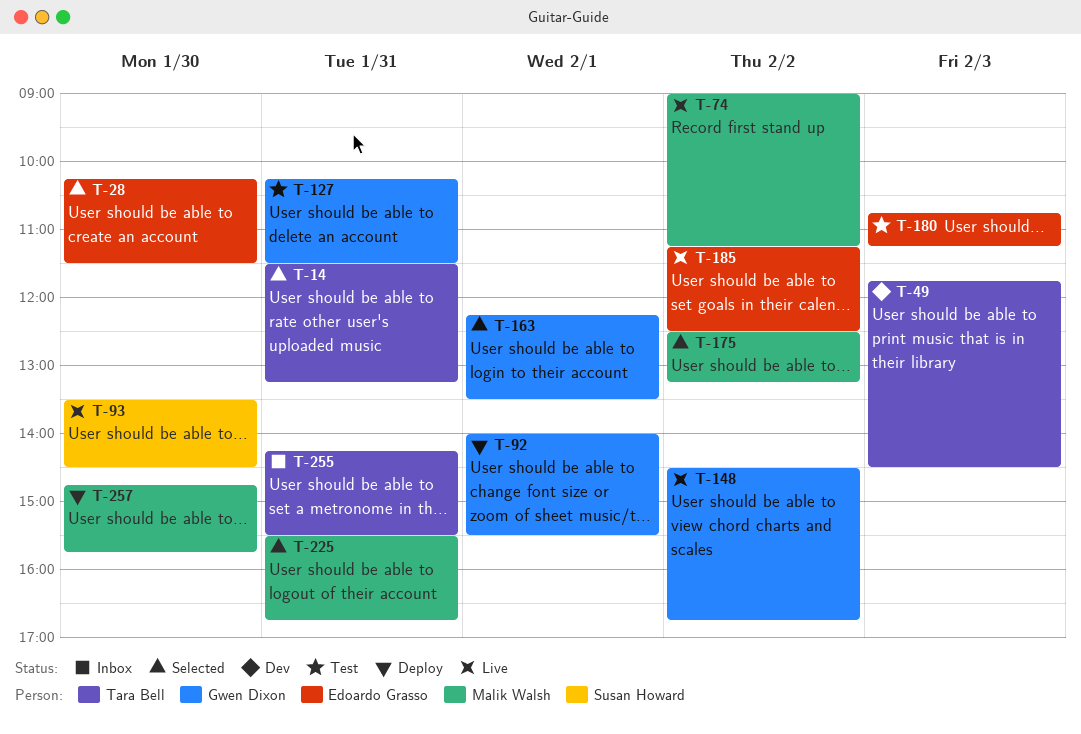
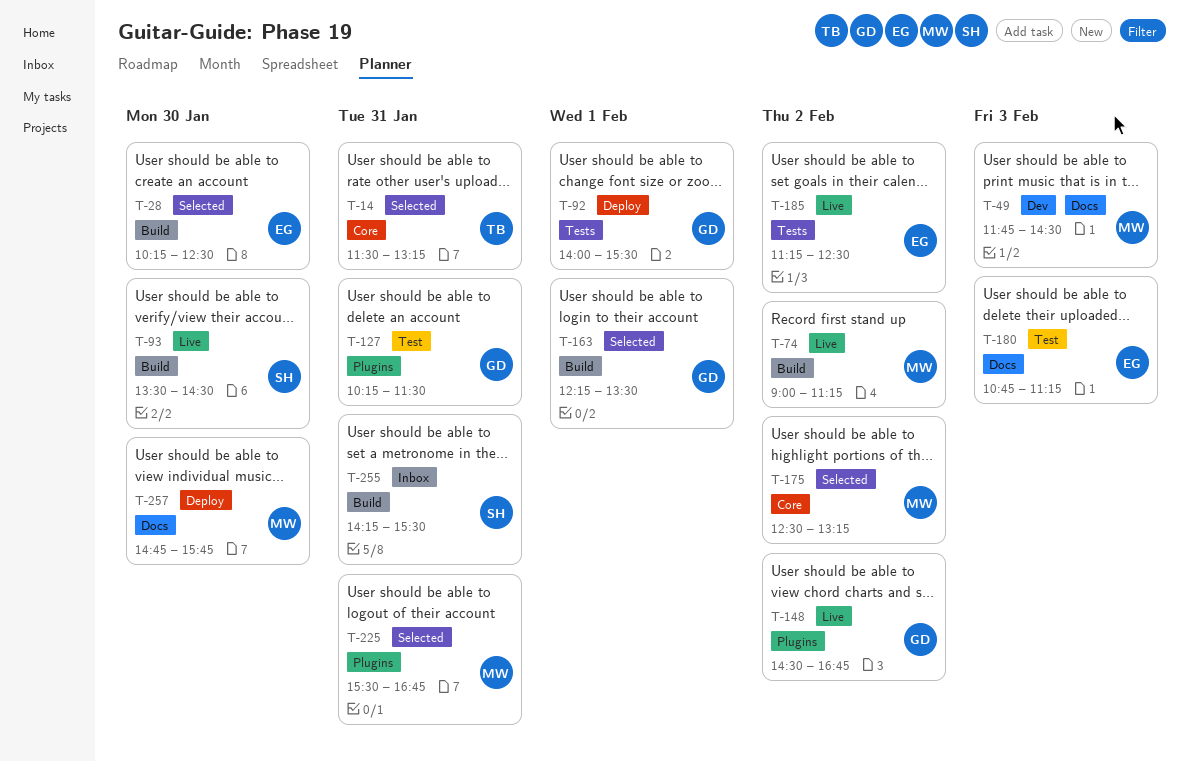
T-28, ends: 11:30 -> 12:30
T-49, owner: Tara Bell -> Malik Walsh
T-255, owner: Tara Bell -> Susan Howard

